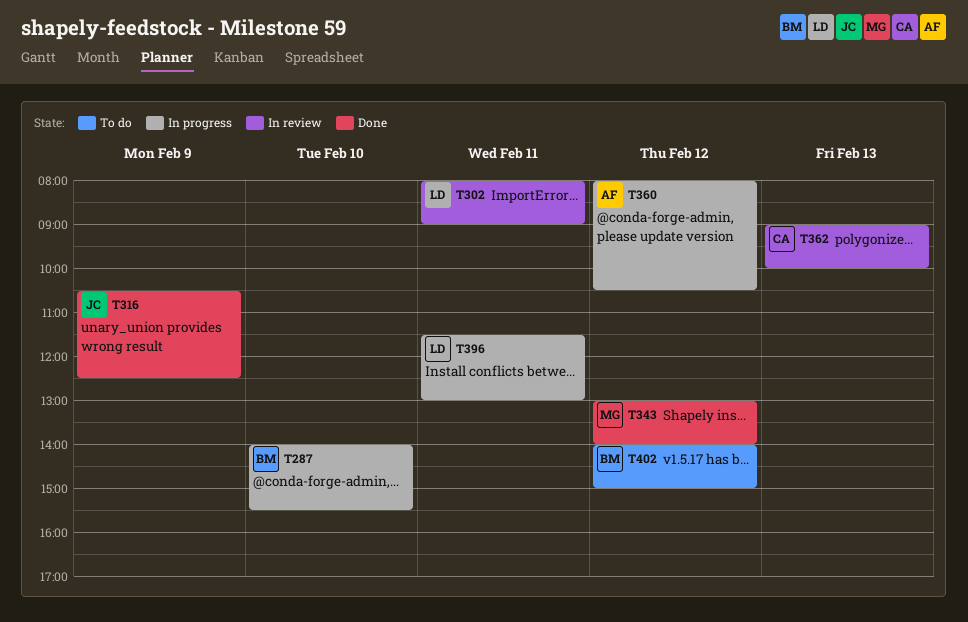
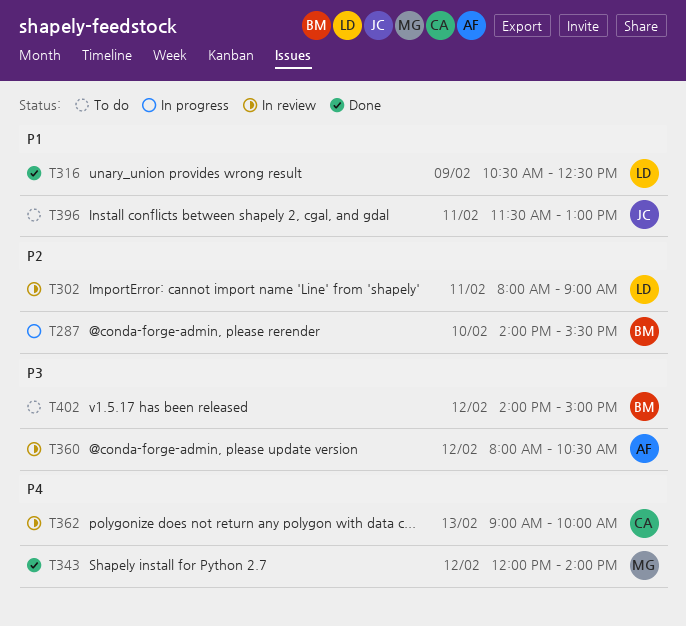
T316, owner: JC -> LD
T343, begins: 13:00 -> 12:00
T360, status: In progress -> In review
T396, status: In progress -> To do
T396, owner: LD -> JC

